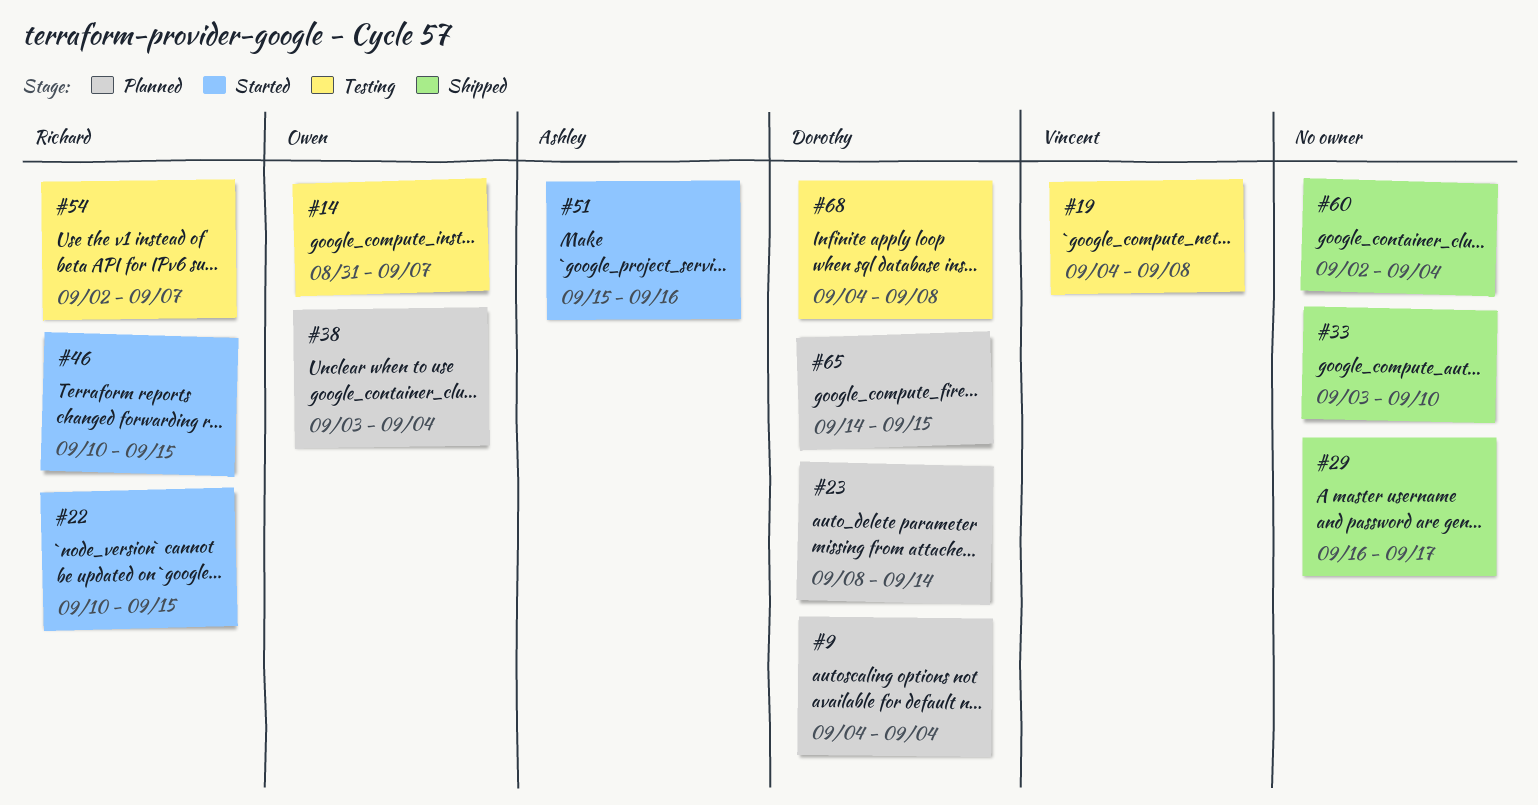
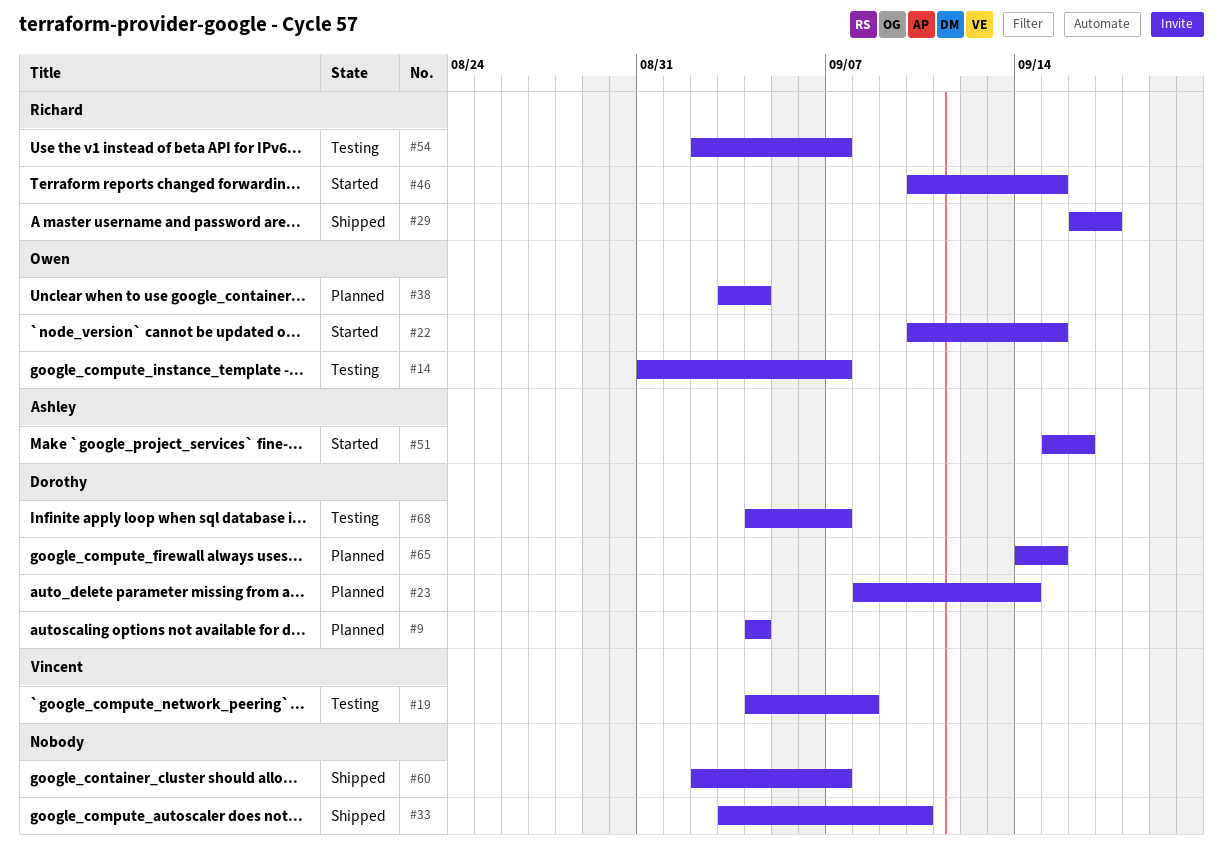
#22, owner: Richard -> Owen
#29, owner: none -> Richard
#60, due: Sep 4 -> Sep 7
#68, due: Sep 8 -> Sep 7

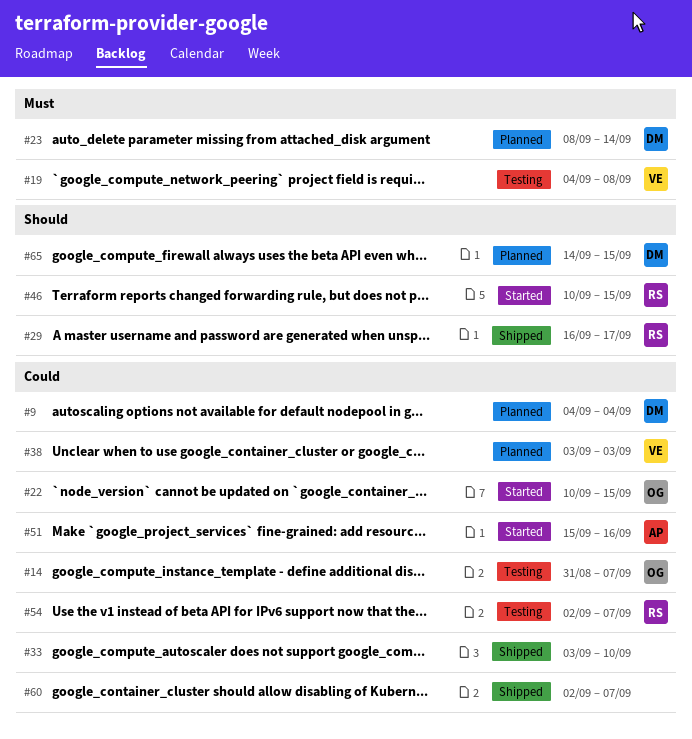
#38, owner: Owen -> Vincent
#38, due: Sep 4 -> Sep 3
#68: present -> none

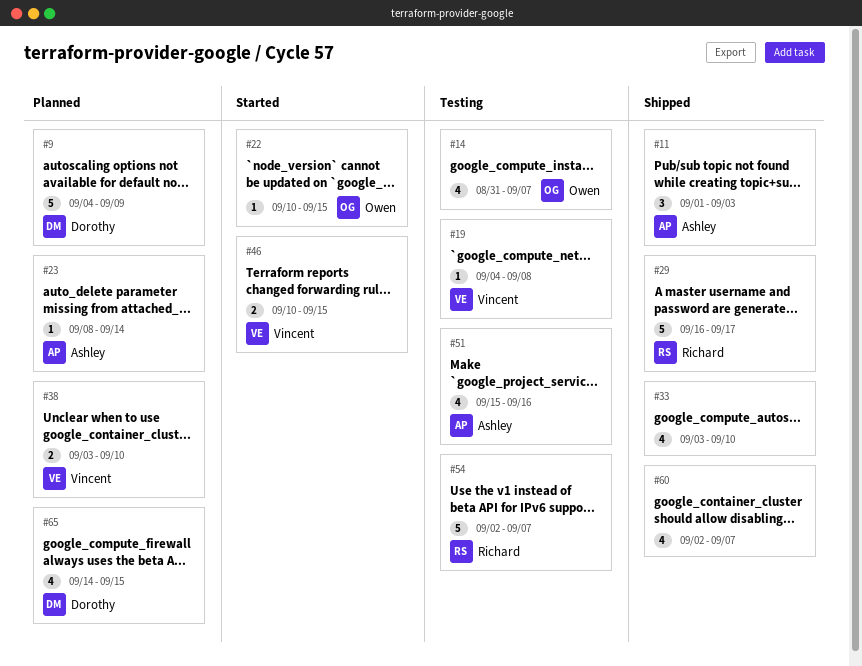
#9, due: Sep 4 -> Sep 9
#11: none -> present
#23, owner: Dorothy -> Ashley
#38, due: Sep 3 -> Sep 10
#46, owner: Richard -> Vincent
#51, status: Started -> Testing

